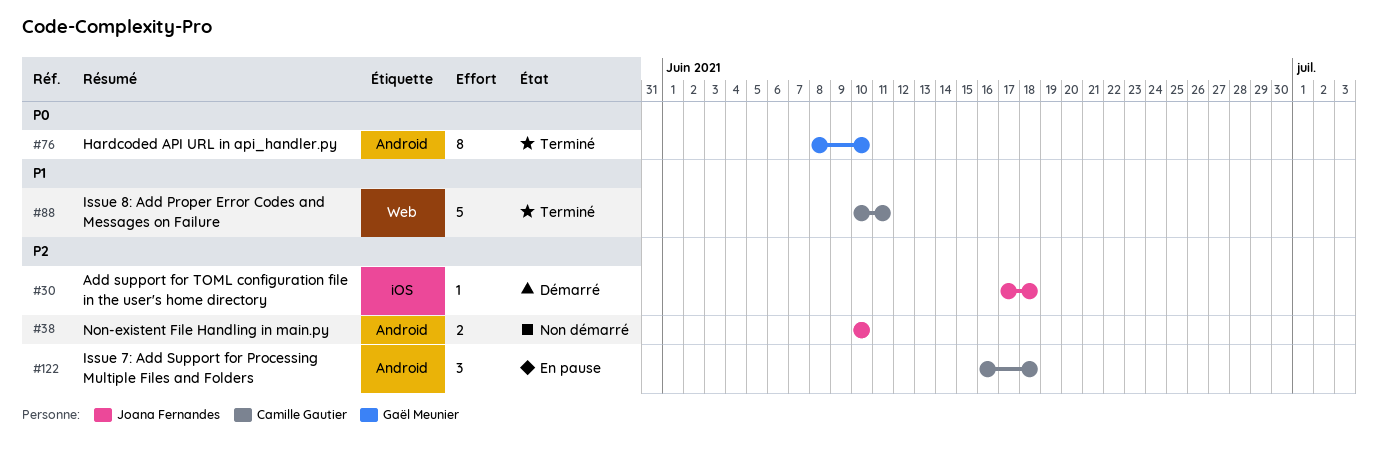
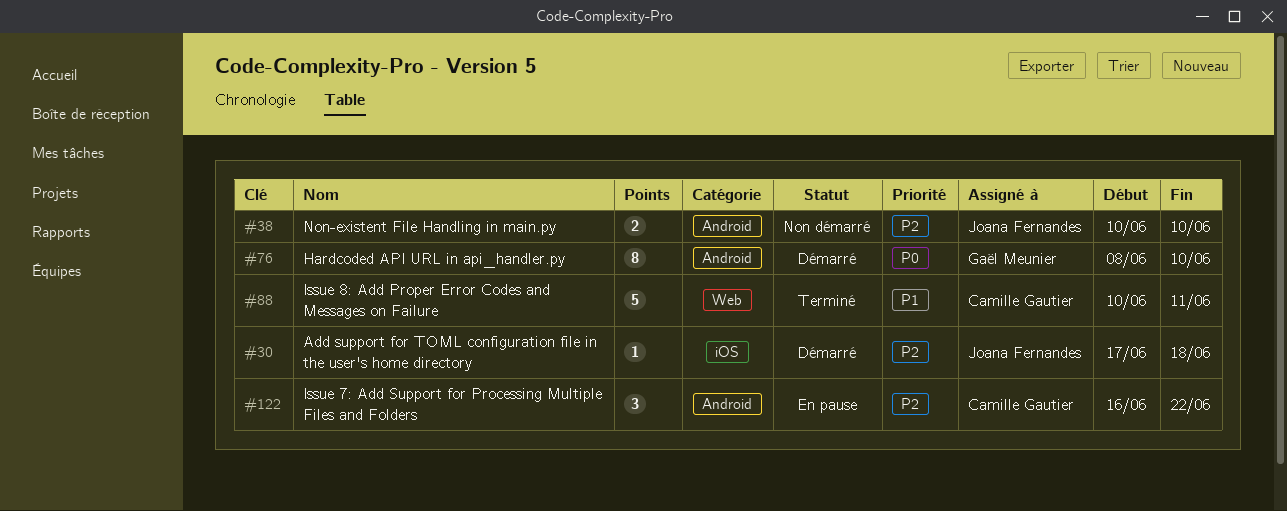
#76, status: Terminé -> Démarré
#122, due: Jun 18 -> Jun 22

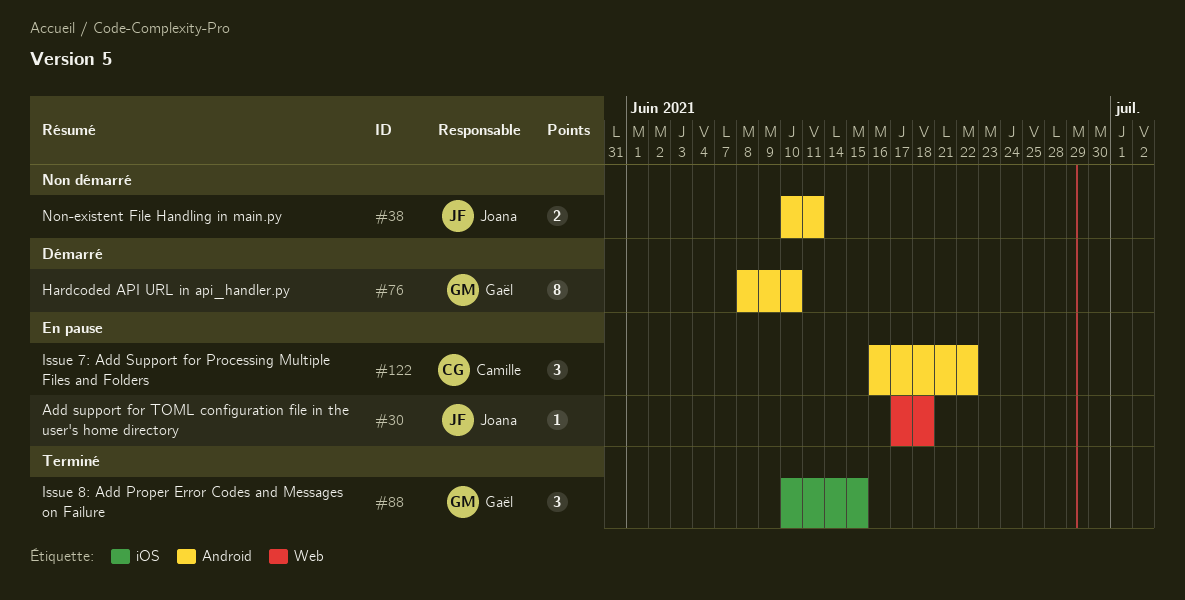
#30, status: Démarré -> En pause
#30, label: iOS -> Web
#38, due: Jun 10 -> Jun 11
#88, owner: Camille Gautier -> Gaël Meunier
#88, label: Web -> iOS
#88, estimate: 5 -> 3
#88, due: Jun 11 -> Jun 15

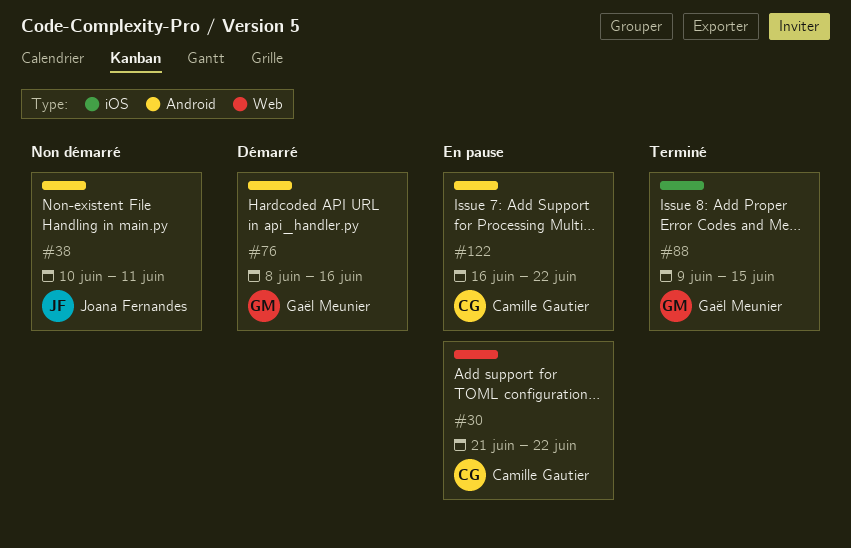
#30, owner: Joana Fernandes -> Camille Gautier
#30, start: Jun 17 -> Jun 21
#30, due: Jun 18 -> Jun 22
#76, due: Jun 10 -> Jun 16
#88, start: Jun 10 -> Jun 9

